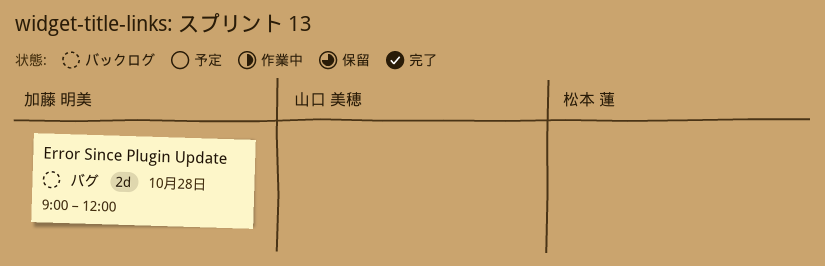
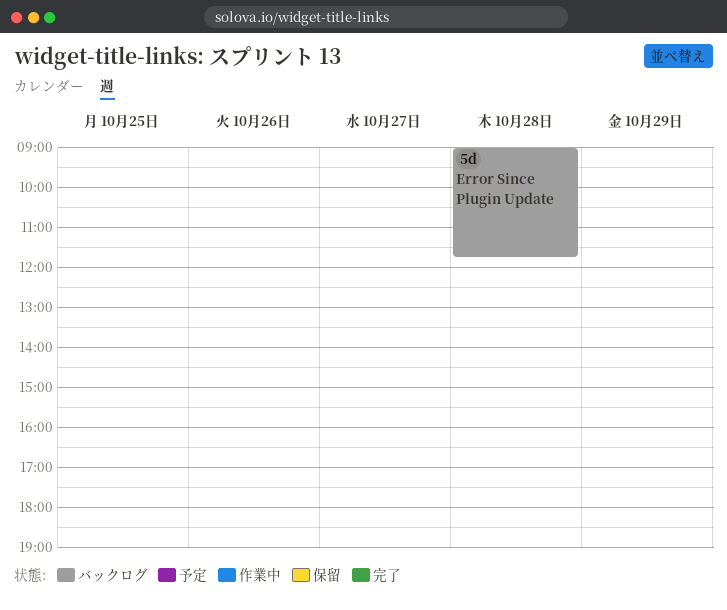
Error Since Plugin Update, estimate: 2d -> 5d
Error Since Plugin Update, ends: 12:00 -> 11:45

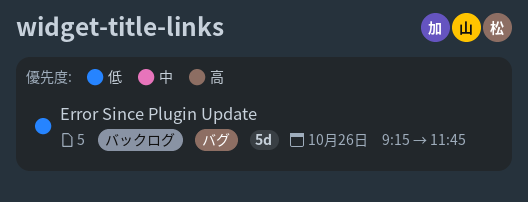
Error Since Plugin Update, day: Oct 28 -> Oct 26
Error Since Plugin Update, begins: 09:00 -> 09:15

